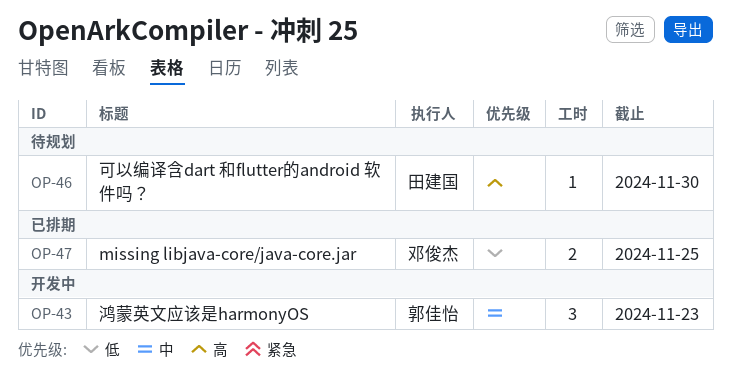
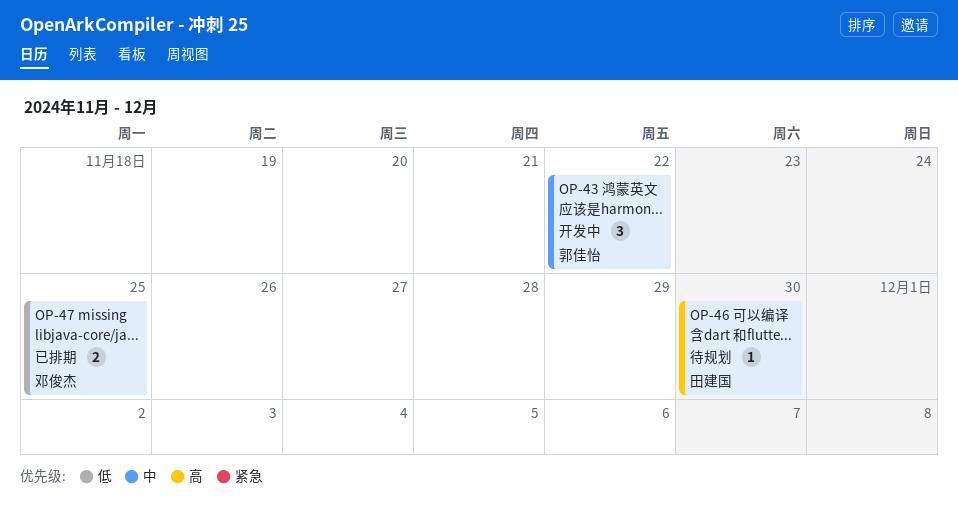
OP-43, due: Nov 23 -> Nov 22

